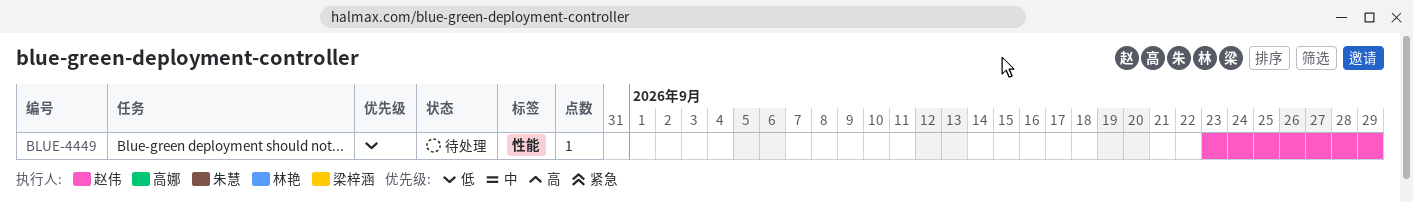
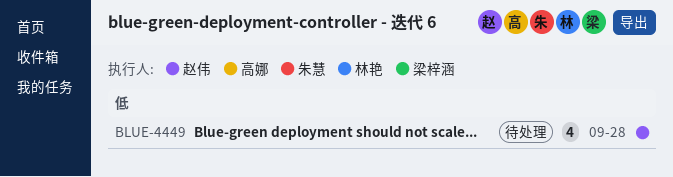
BLUE-4449, estimate: 1 -> 4
BLUE-4449, due: Sep 29 -> Sep 28

